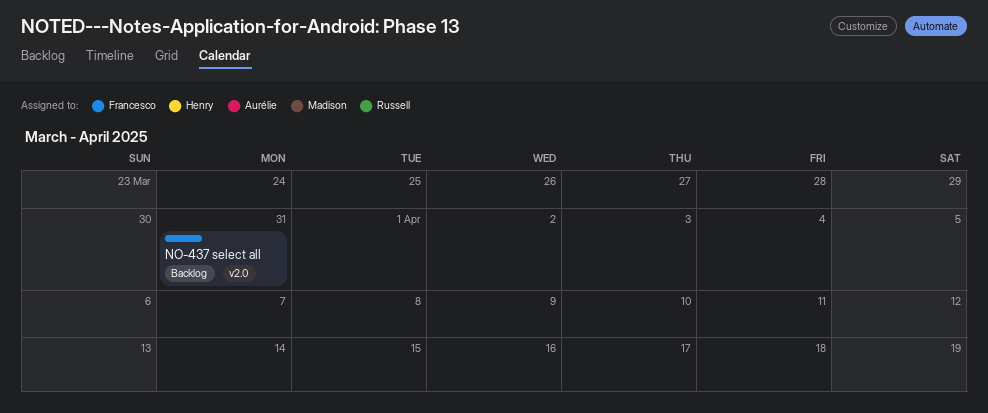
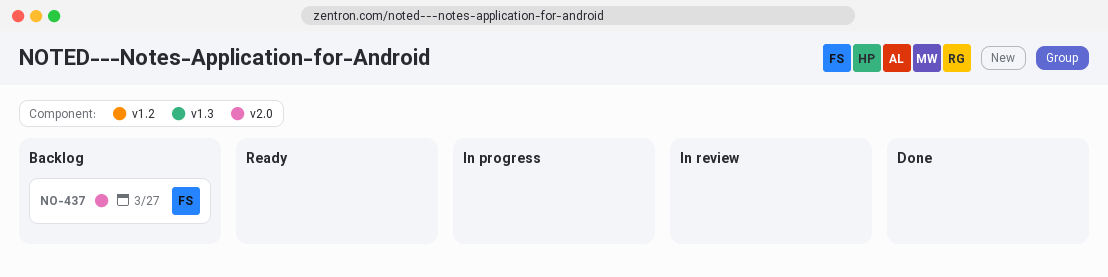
NO-437, due: Mar 31 -> Mar 27

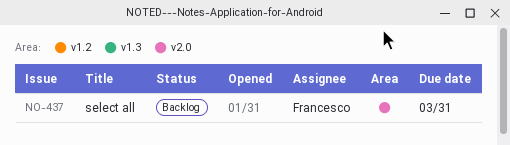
NO-437, due: Mar 27 -> Mar 31

